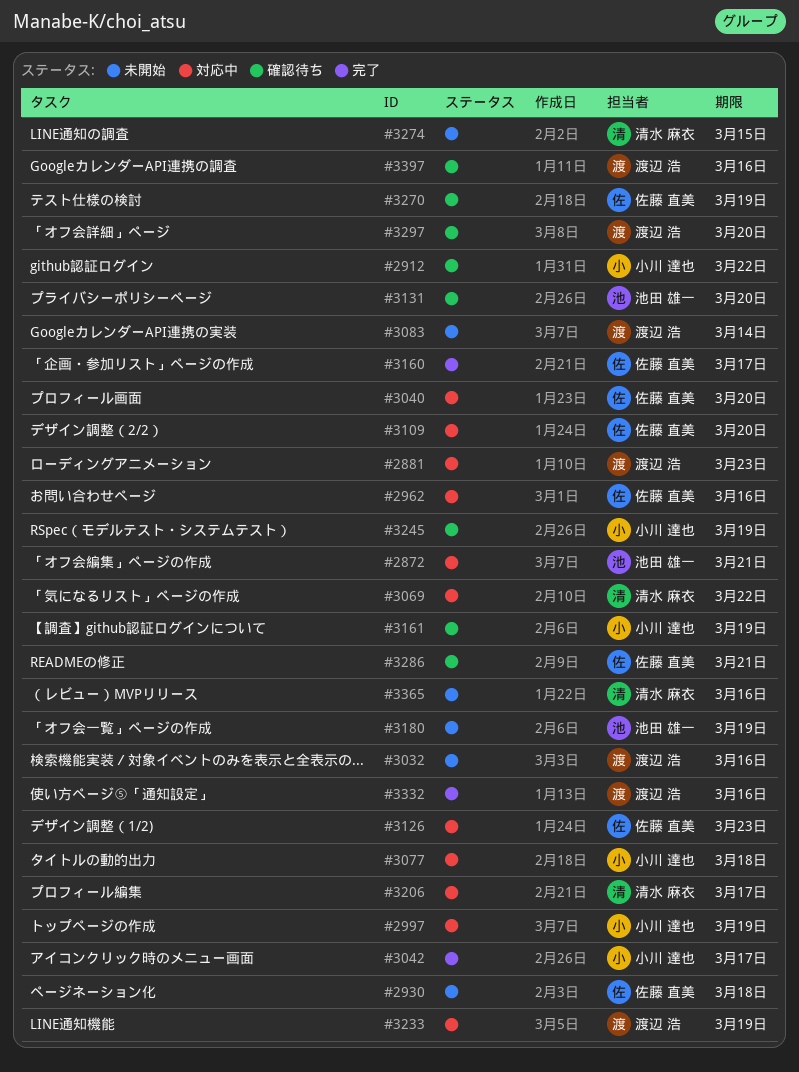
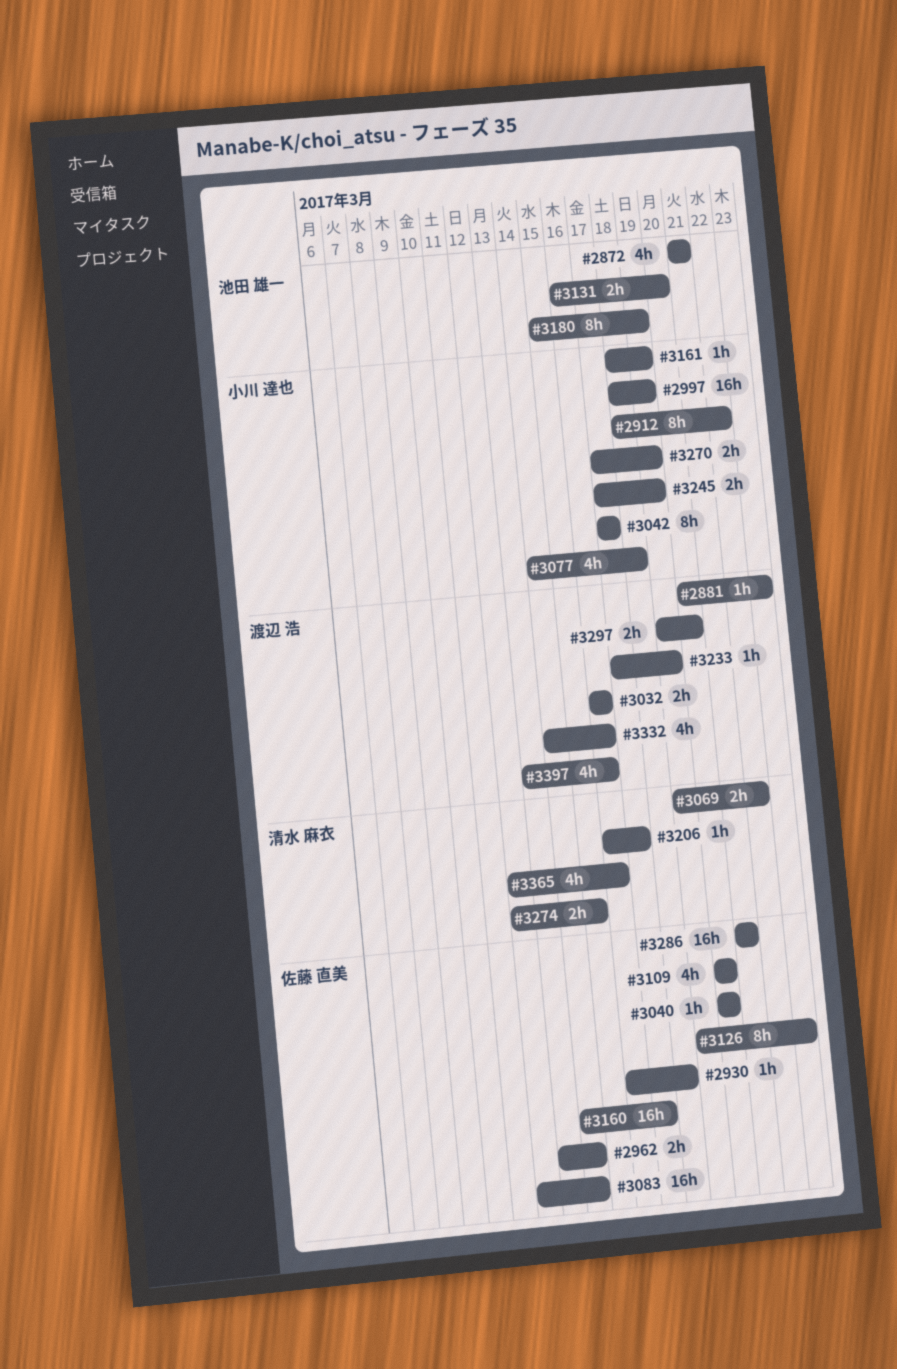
#2962, due: Mar 16 -> Mar 14
#3083, owner: 渡辺 浩 -> 佐藤 直美
#3270, owner: 佐藤 直美 -> 小川 達也

